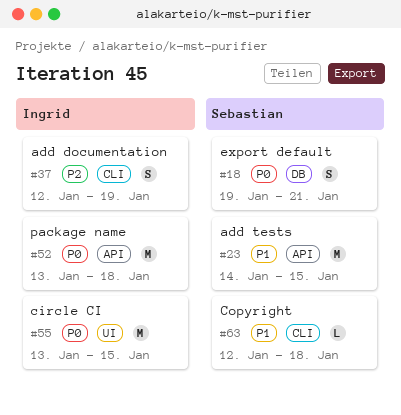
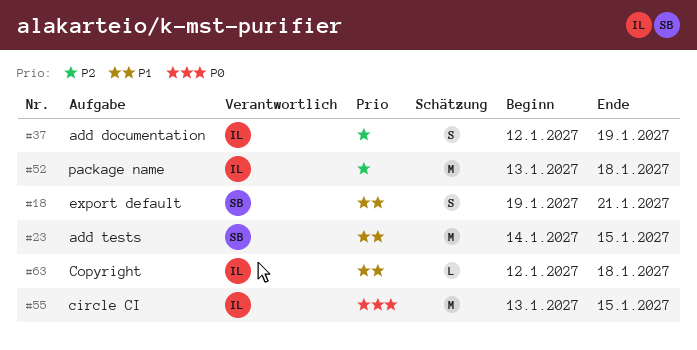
#18, priority: P0 -> P1
#52, priority: P0 -> P2
#63, owner: Sebastian -> Ingrid

